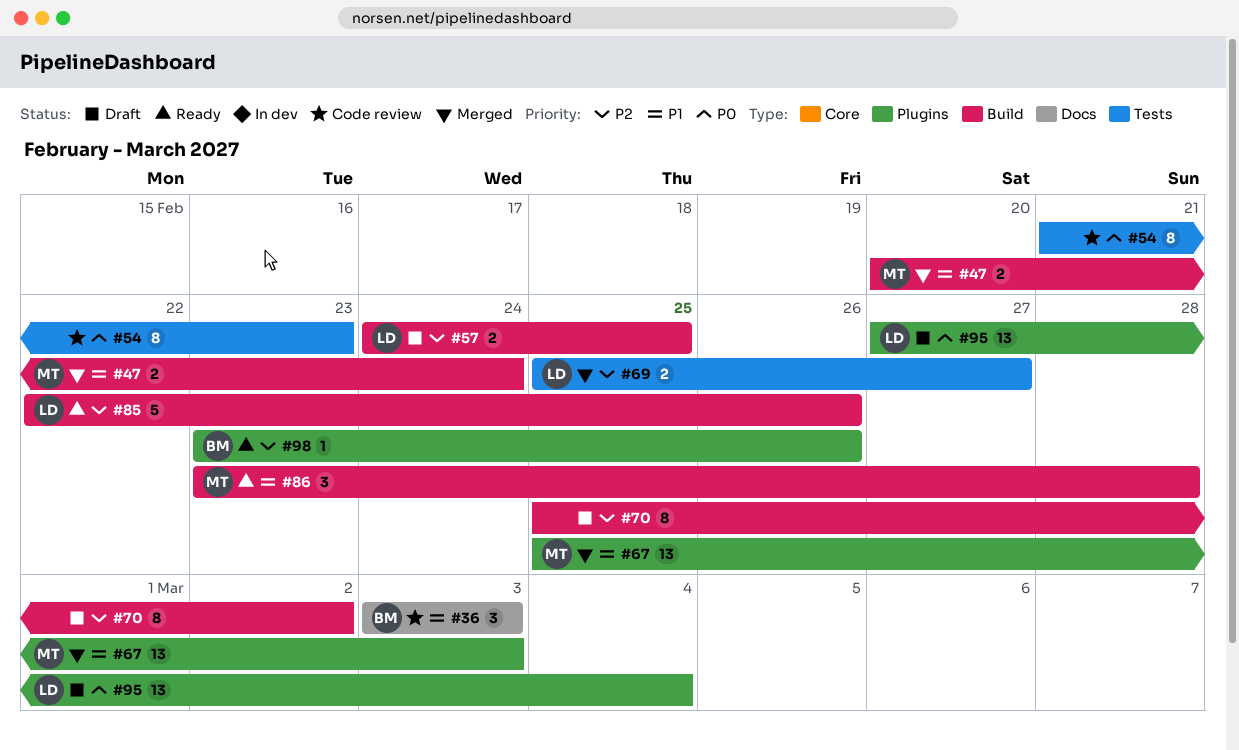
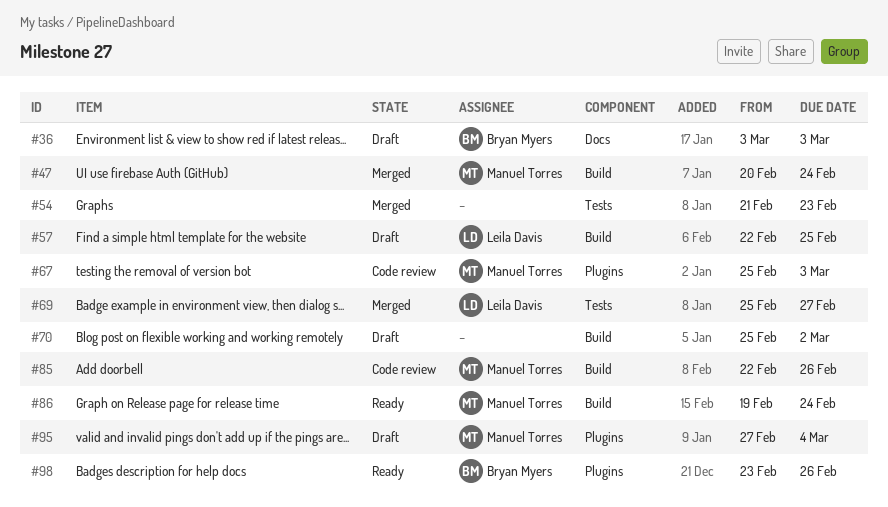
#36, status: Code review -> Draft
#54, status: Code review -> Merged
#57, start: Feb 24 -> Feb 22
#67, status: Merged -> Code review
#85, status: Ready -> Code review
#85, owner: Leila Davis -> Manuel Torres
#86, start: Feb 23 -> Feb 19
#86, due: Feb 28 -> Feb 24
#95, owner: Leila Davis -> Manuel Torres

